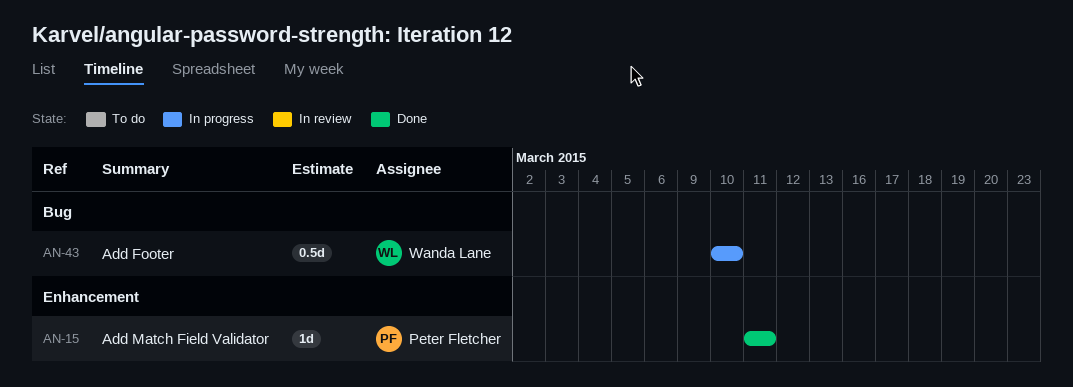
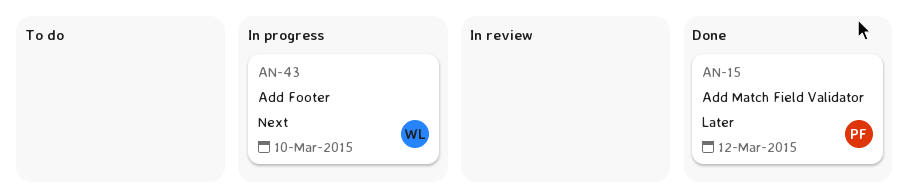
AN-15, due: Mar 11 -> Mar 12

